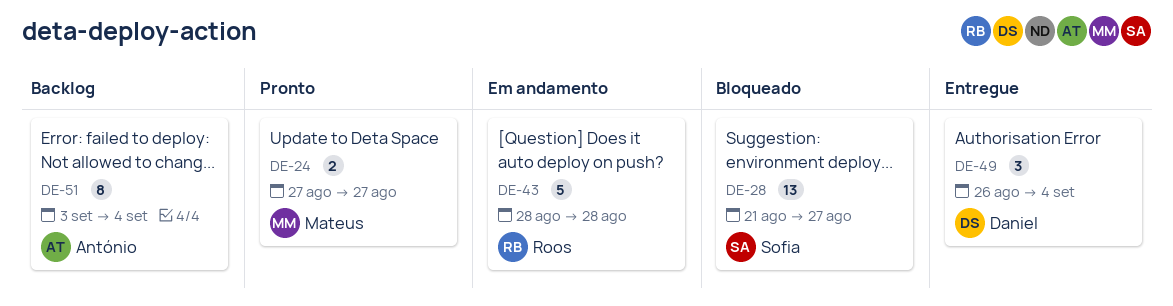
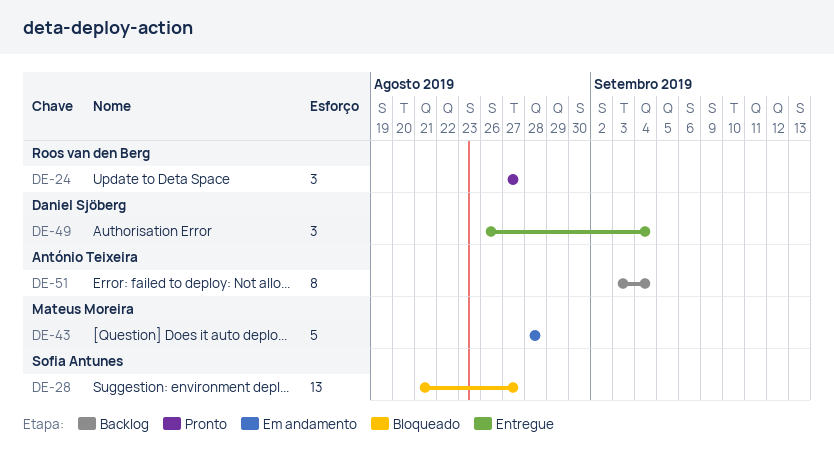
DE-24, owner: Mateus Moreira -> Roos van den Berg
DE-24, estimate: 2 -> 3
DE-43, owner: Roos van den Berg -> Mateus Moreira

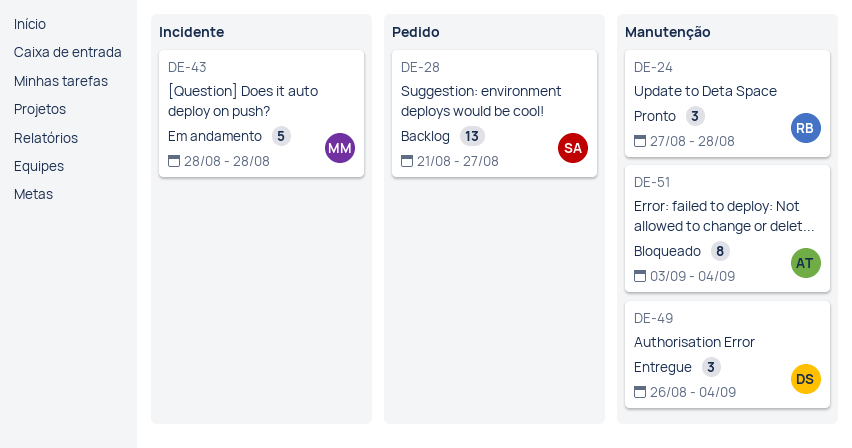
DE-24, due: Aug 27 -> Aug 28
DE-28, status: Bloqueado -> Backlog
DE-51, status: Backlog -> Bloqueado

